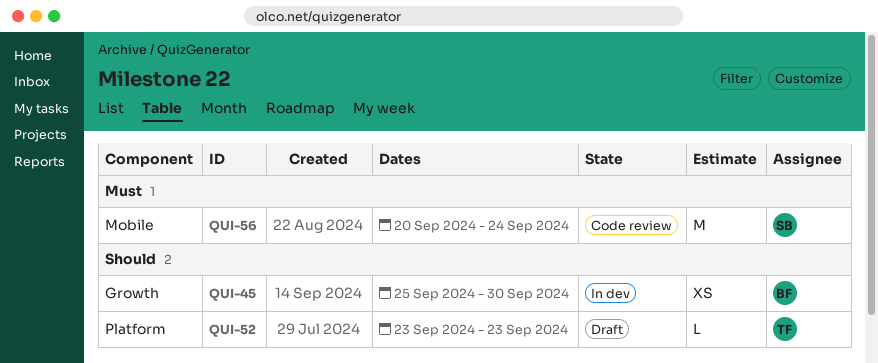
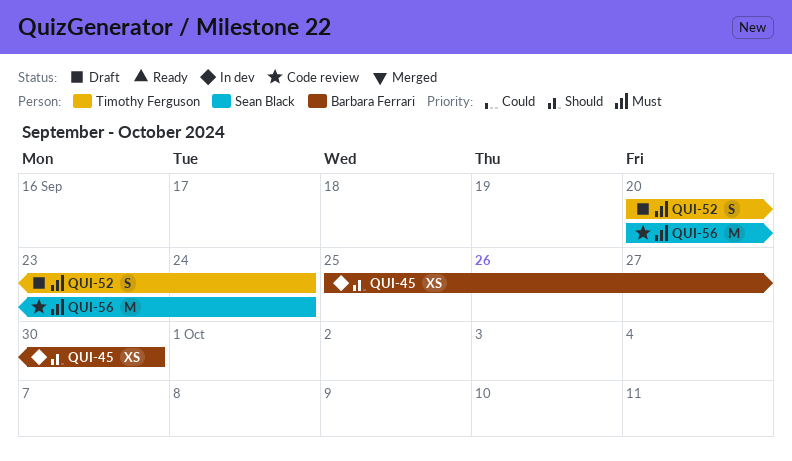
QUI-52, priority: Should -> Must
QUI-52, estimate: L -> S
QUI-52, start: Sep 23 -> Sep 20
QUI-52, due: Sep 23 -> Sep 24

